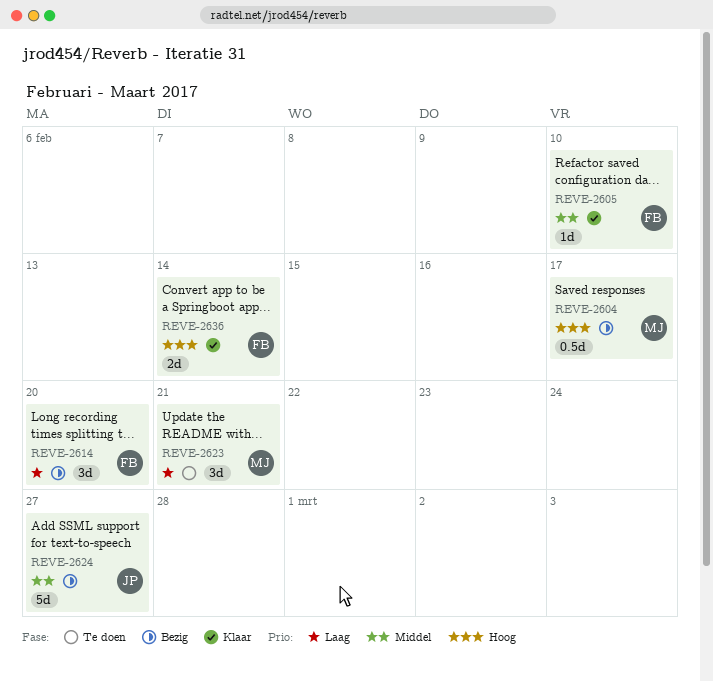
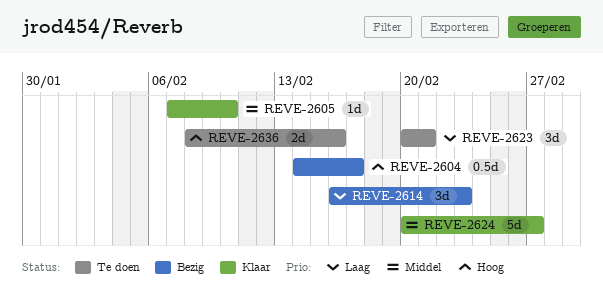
REVE-2614, due: Feb 20 -> Feb 23
REVE-2624, status: Bezig -> Klaar
REVE-2636, status: Klaar -> Te doen
REVE-2636, due: Feb 14 -> Feb 16

